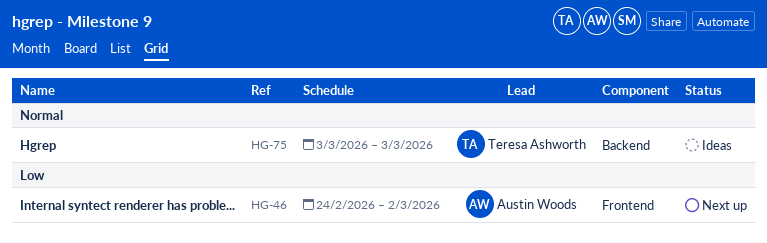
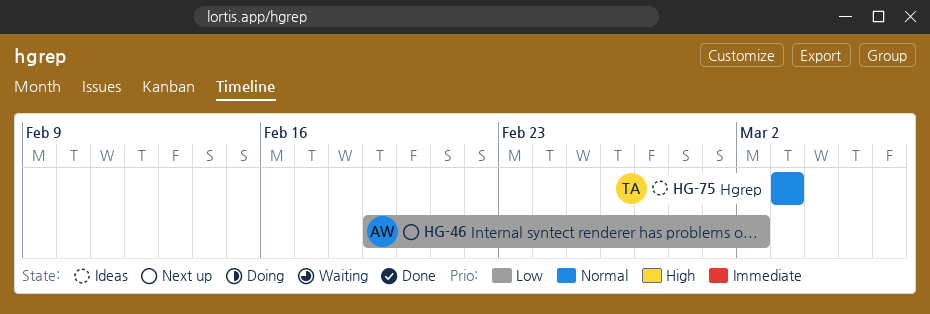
HG-46, start: Feb 24 -> Feb 19

